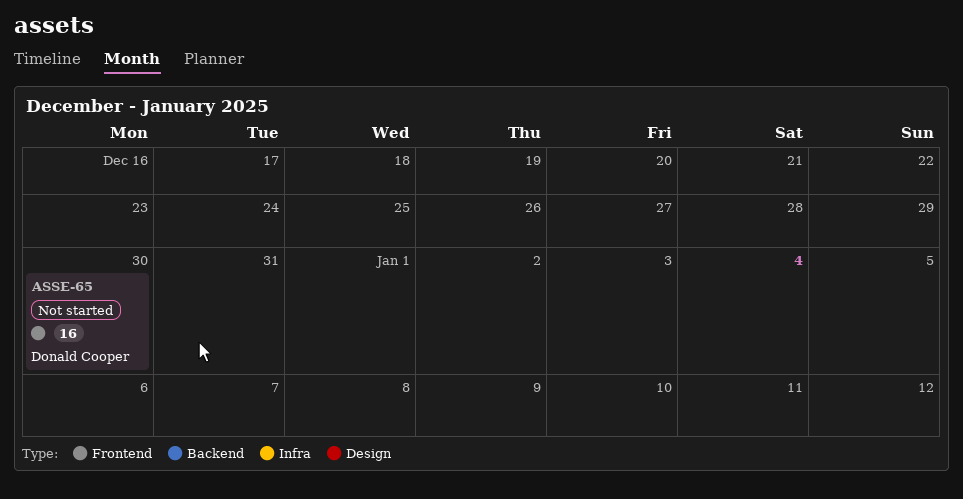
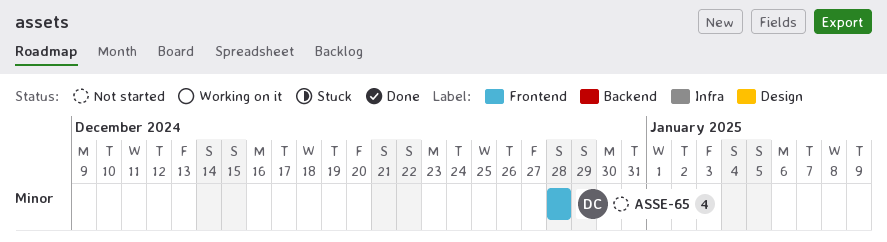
ASSE-65, estimate: 16 -> 4
ASSE-65, due: Dec 30 -> Dec 28

